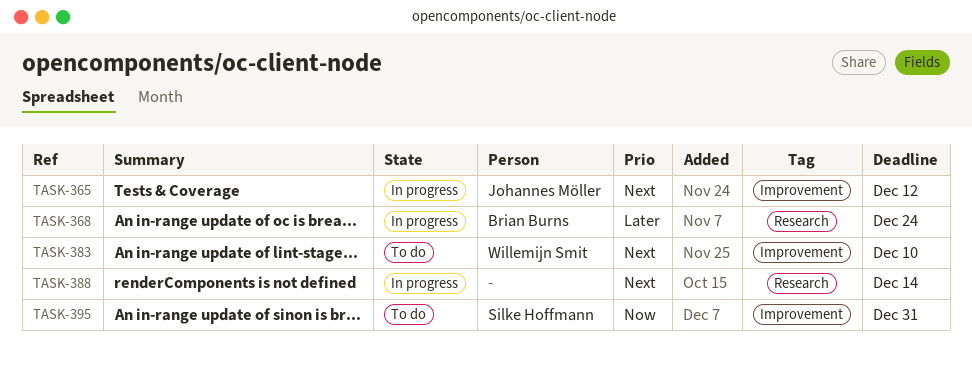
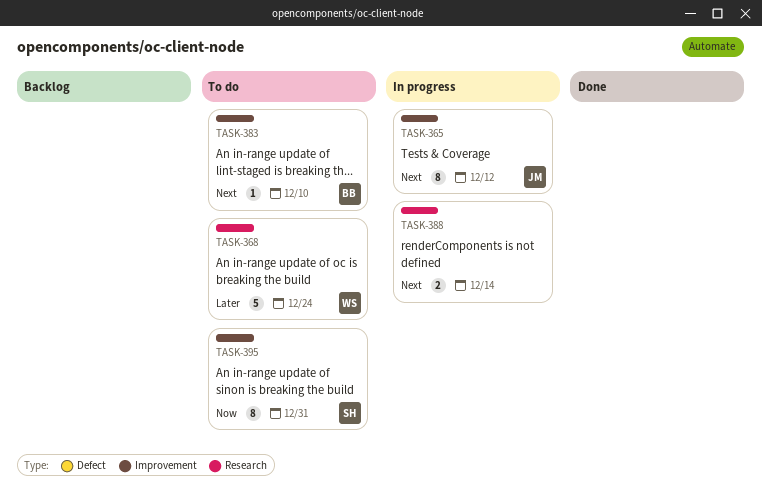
TASK-368, status: In progress -> To do
TASK-368, owner: Brian Burns -> Willemijn Smit
TASK-383, owner: Willemijn Smit -> Brian Burns

